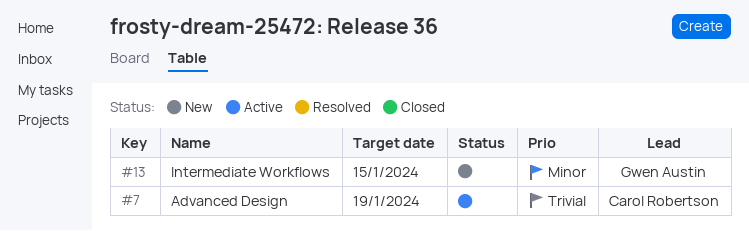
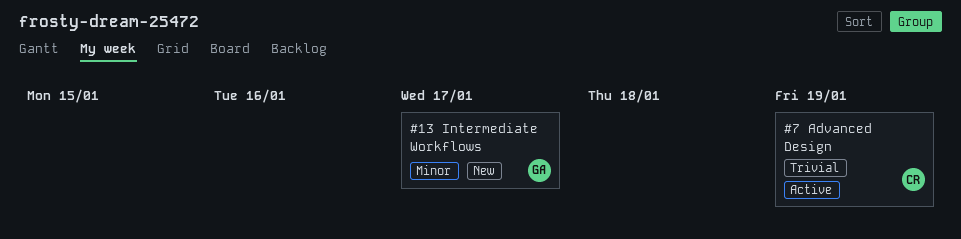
#13, due: Jan 15 -> Jan 17

